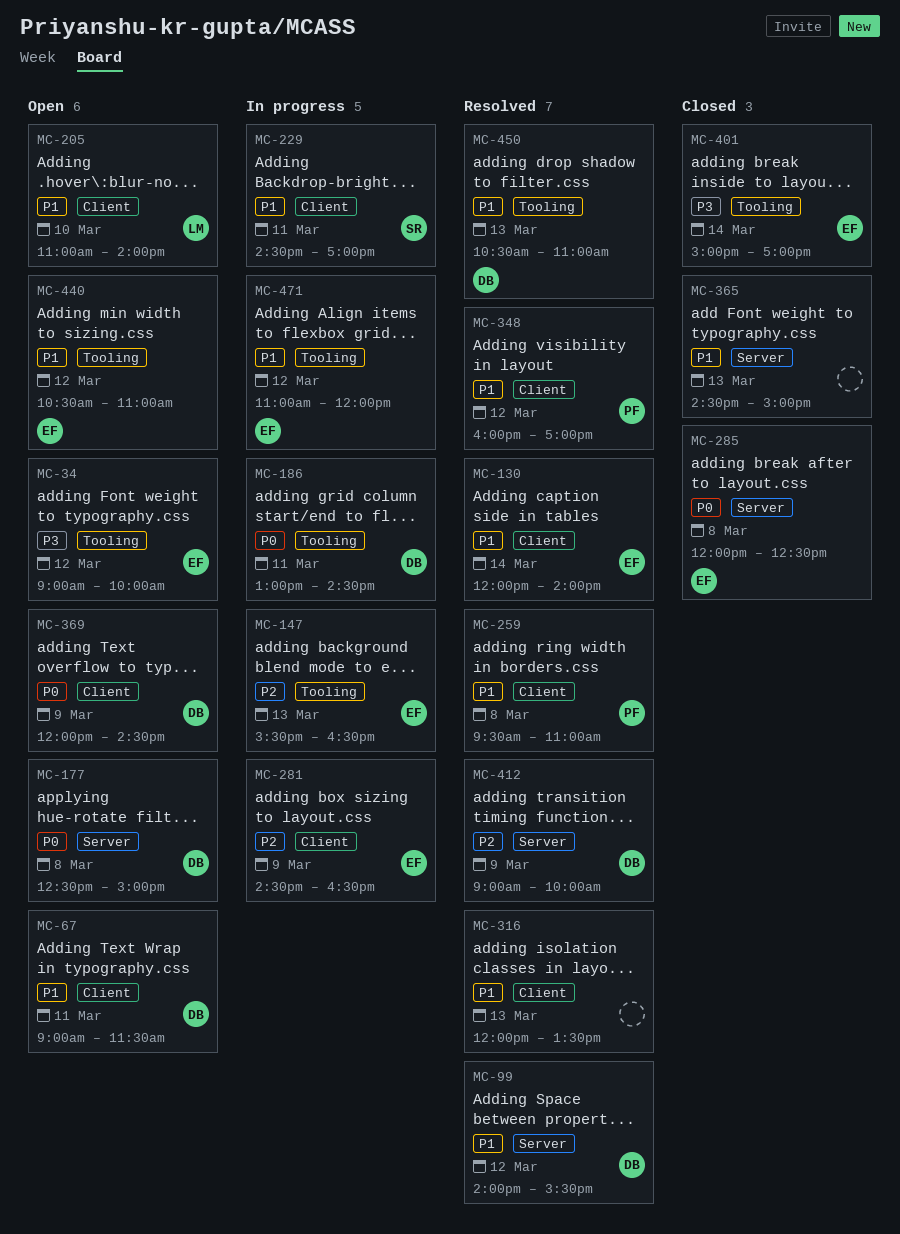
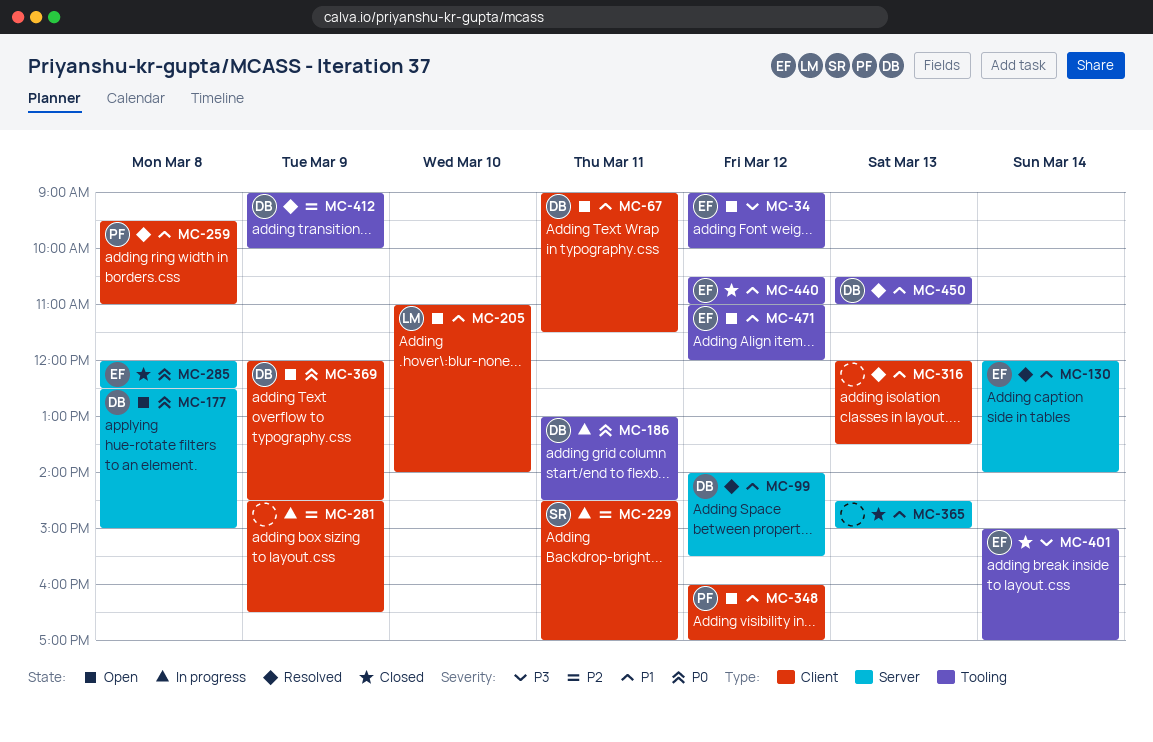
MC-130, label: Client -> Server
MC-147: present -> none
MC-229, priority: P1 -> P2
MC-281, owner: EF -> none
MC-348, status: Resolved -> Open
MC-412, label: Server -> Tooling
MC-440, status: Open -> Closed
MC-471, status: In progress -> Open

